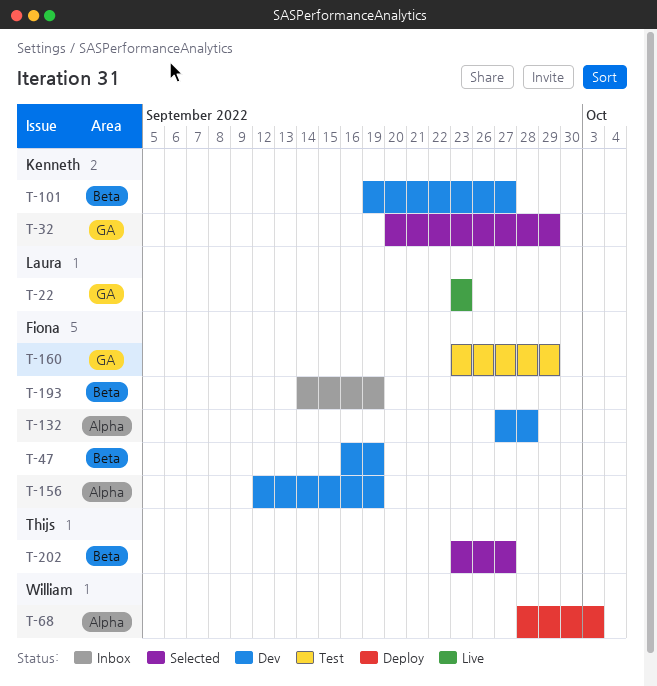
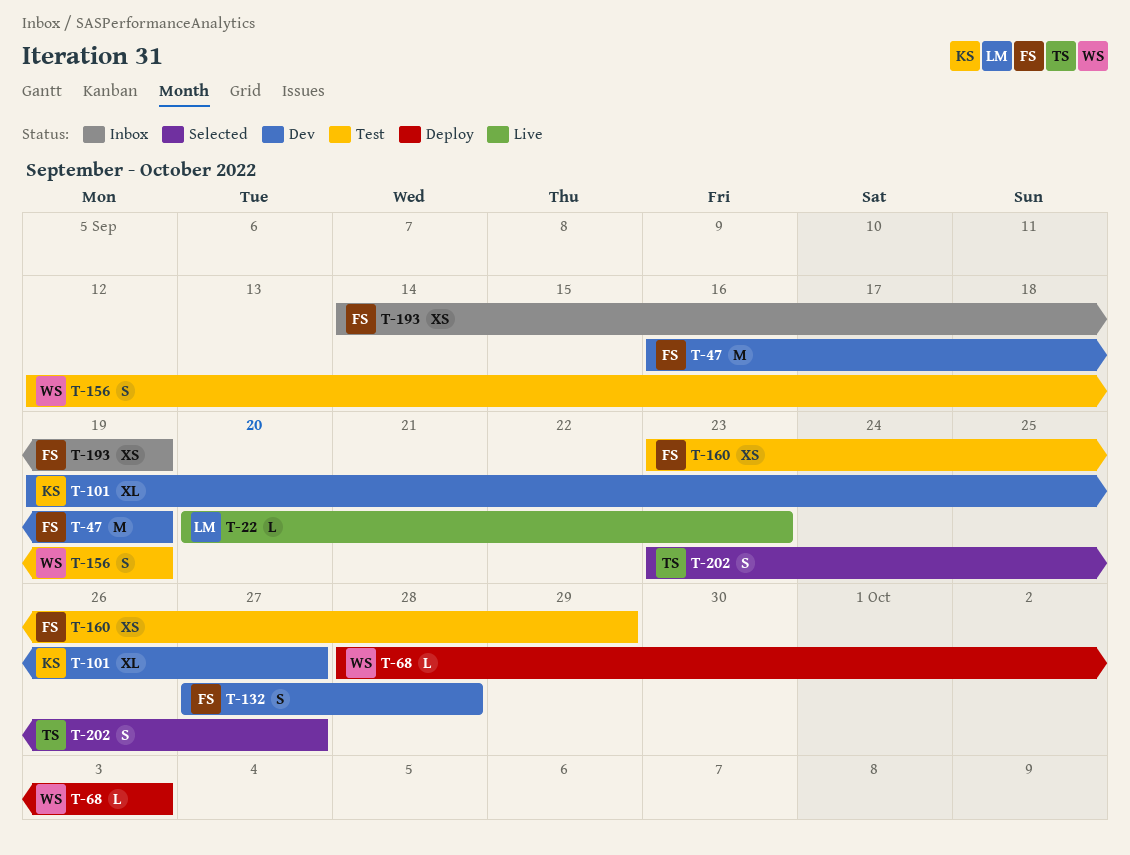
T-22, start: Sep 23 -> Sep 20
T-32: present -> none
T-156, status: Dev -> Test
T-156, owner: Fiona -> William

